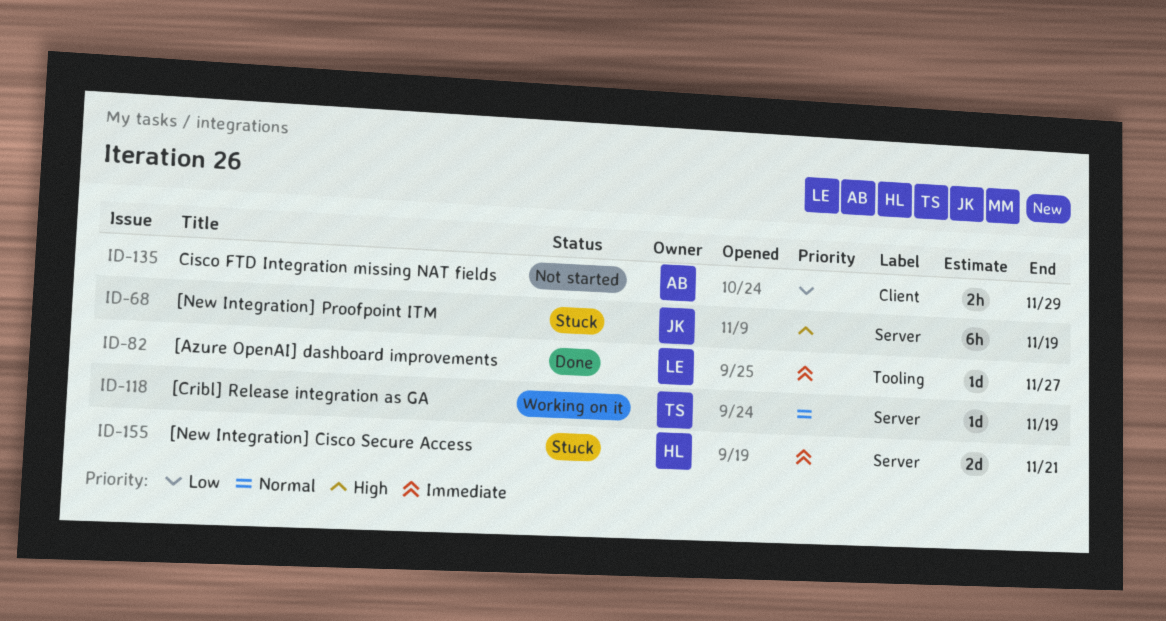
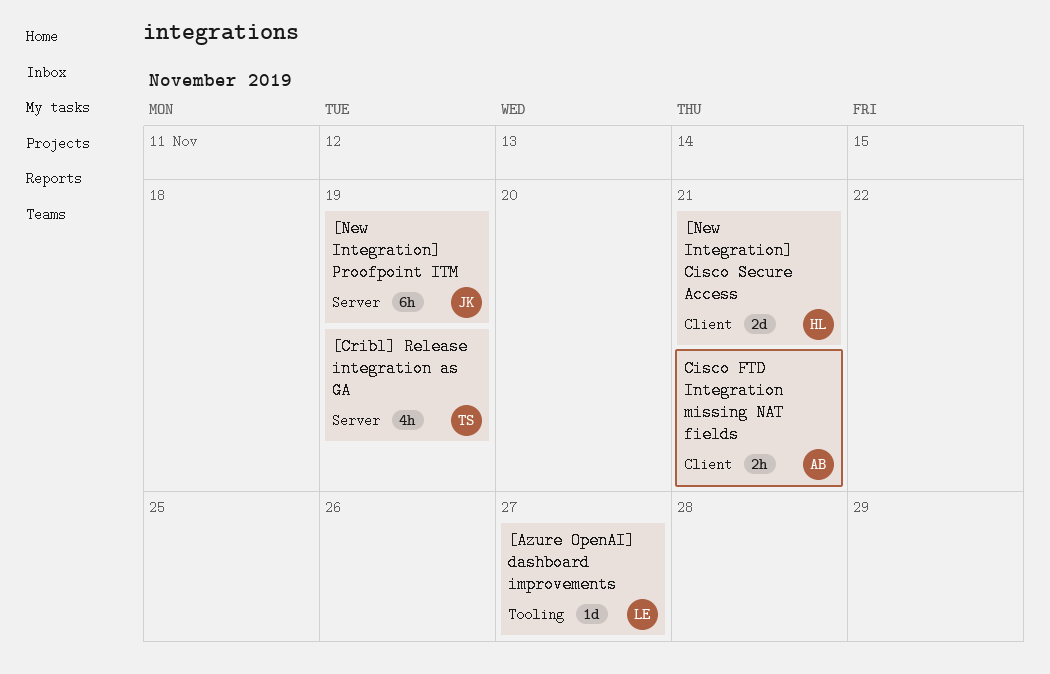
[Cribl] Release integration as GA, estimate: 1d -> 4h
[New Integration] Cisco Secure Access, label: Server -> Client
Cisco FTD Integration missing NAT fields, due: Nov 29 -> Nov 21

